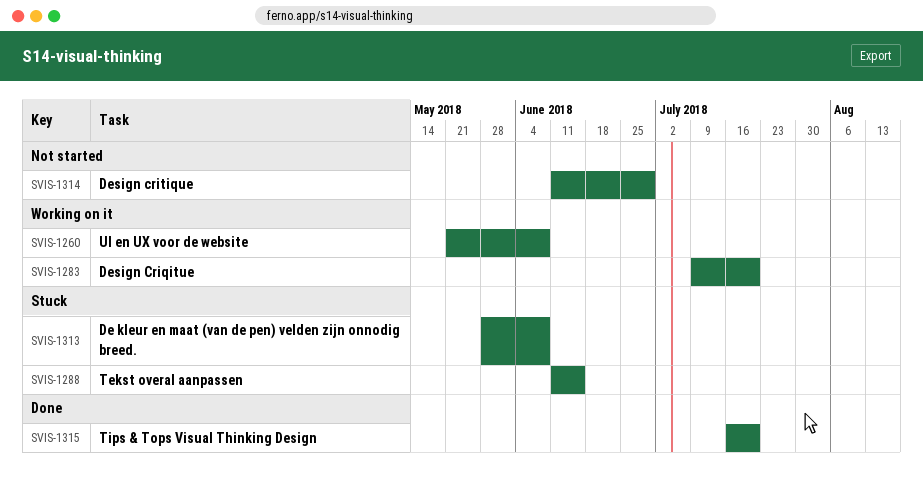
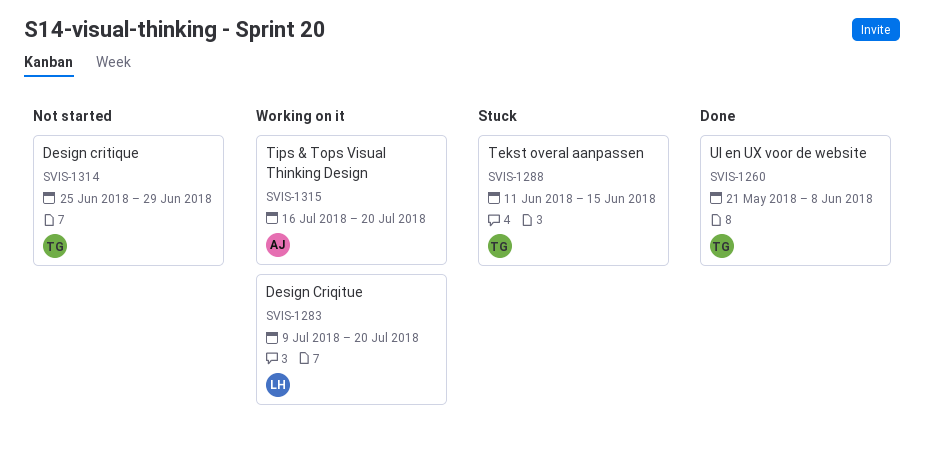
SVIS-1260, status: Working on it -> Done
SVIS-1313: present -> none
SVIS-1314, start: Jun 11 -> Jun 25
SVIS-1315, status: Done -> Working on it

